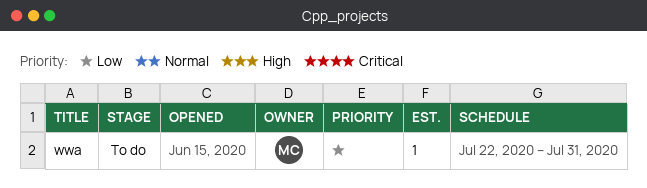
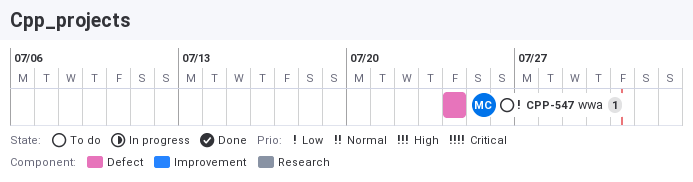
wwa, start: Jul 22 -> Jul 24
wwa, due: Jul 31 -> Jul 24

